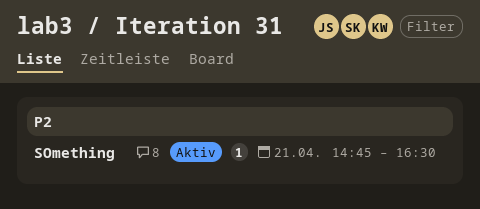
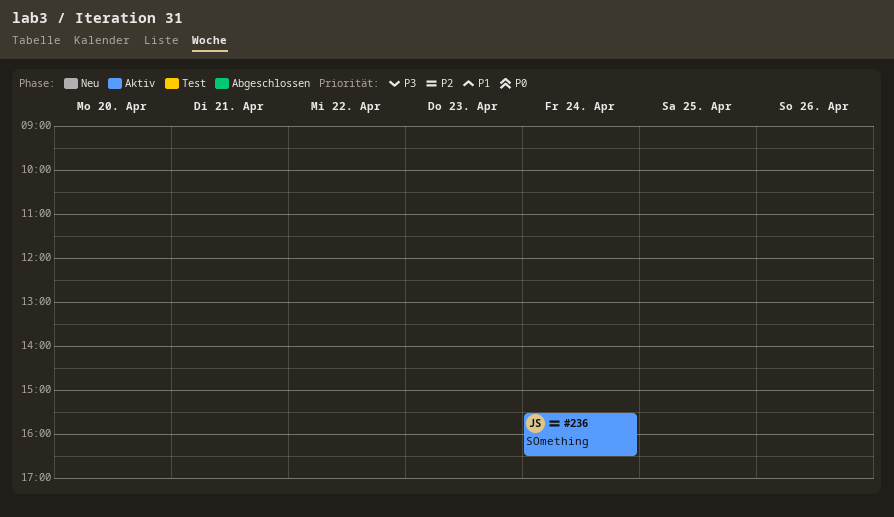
SOmething, day: Apr 21 -> Apr 24
SOmething, begins: 14:45 -> 15:30

